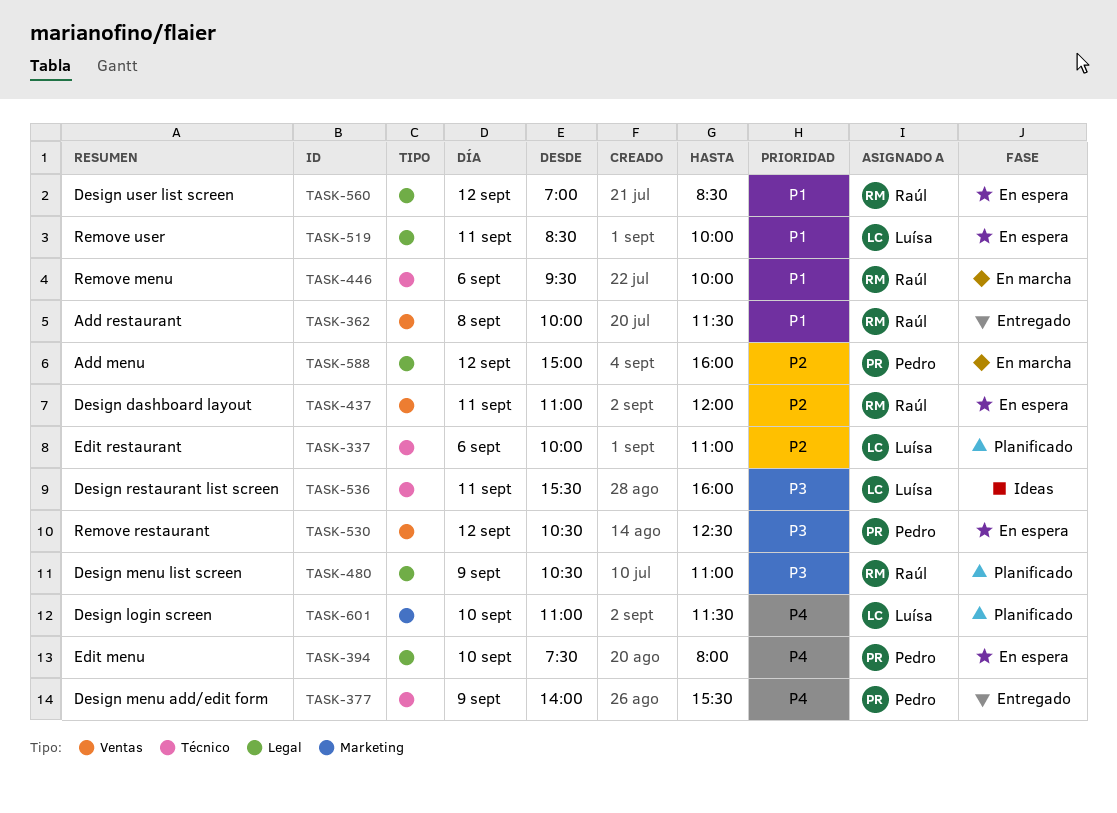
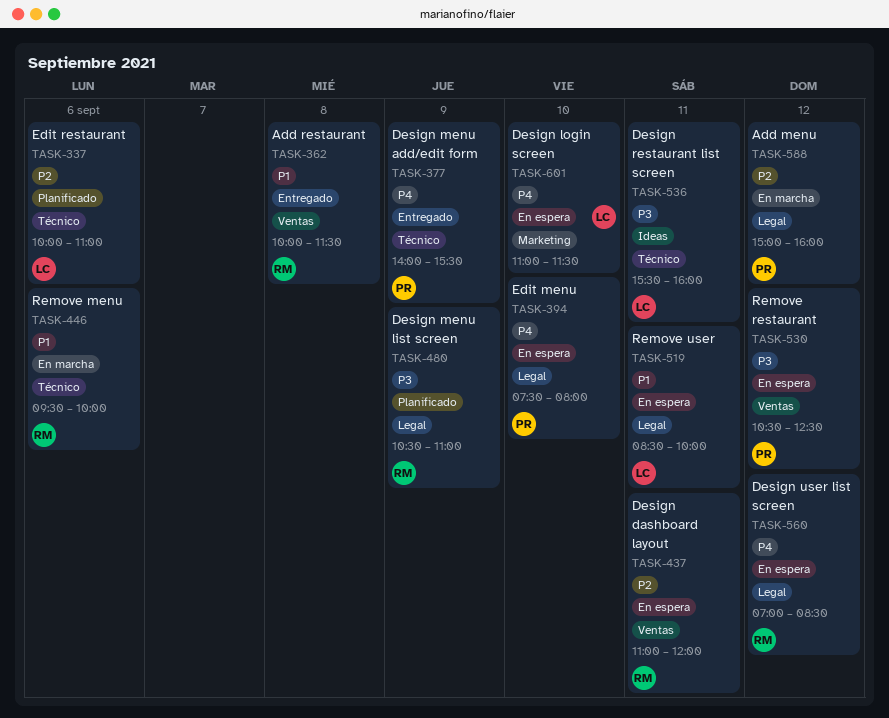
TASK-560, priority: P1 -> P4
TASK-601, status: Planificado -> En espera

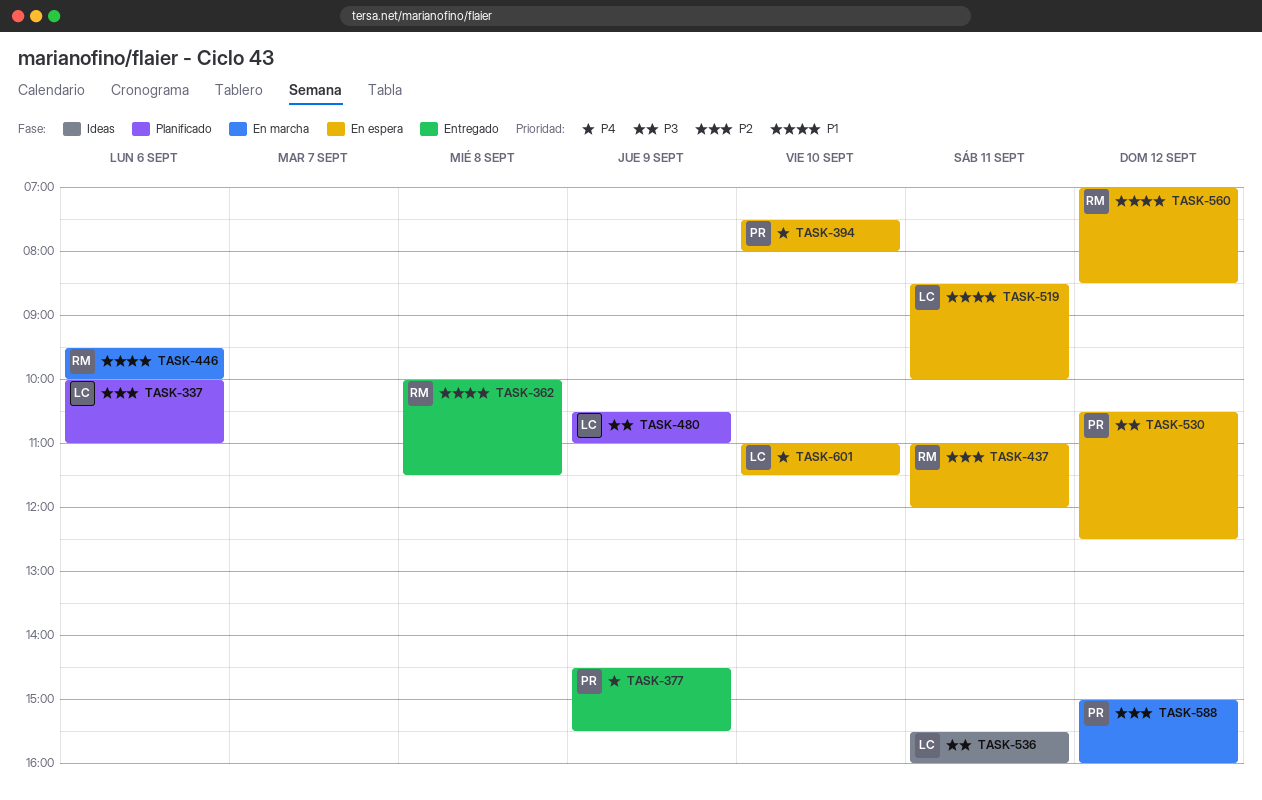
TASK-377, begins: 14:00 -> 14:30
TASK-480, owner: RM -> LC
TASK-560, priority: P4 -> P1

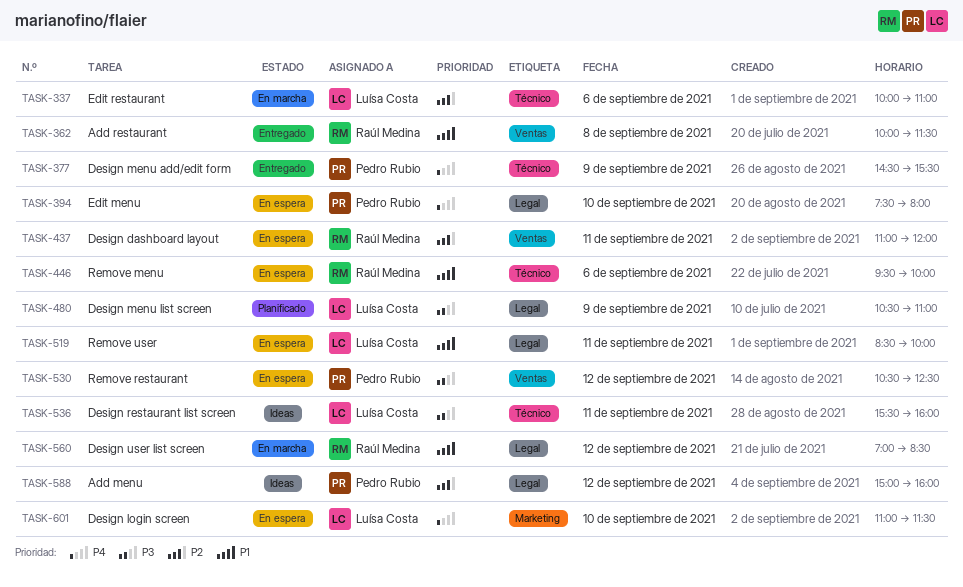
TASK-337, status: Planificado -> En marcha
TASK-446, status: En marcha -> En espera
TASK-560, status: En espera -> En marcha
TASK-588, status: En marcha -> Ideas

